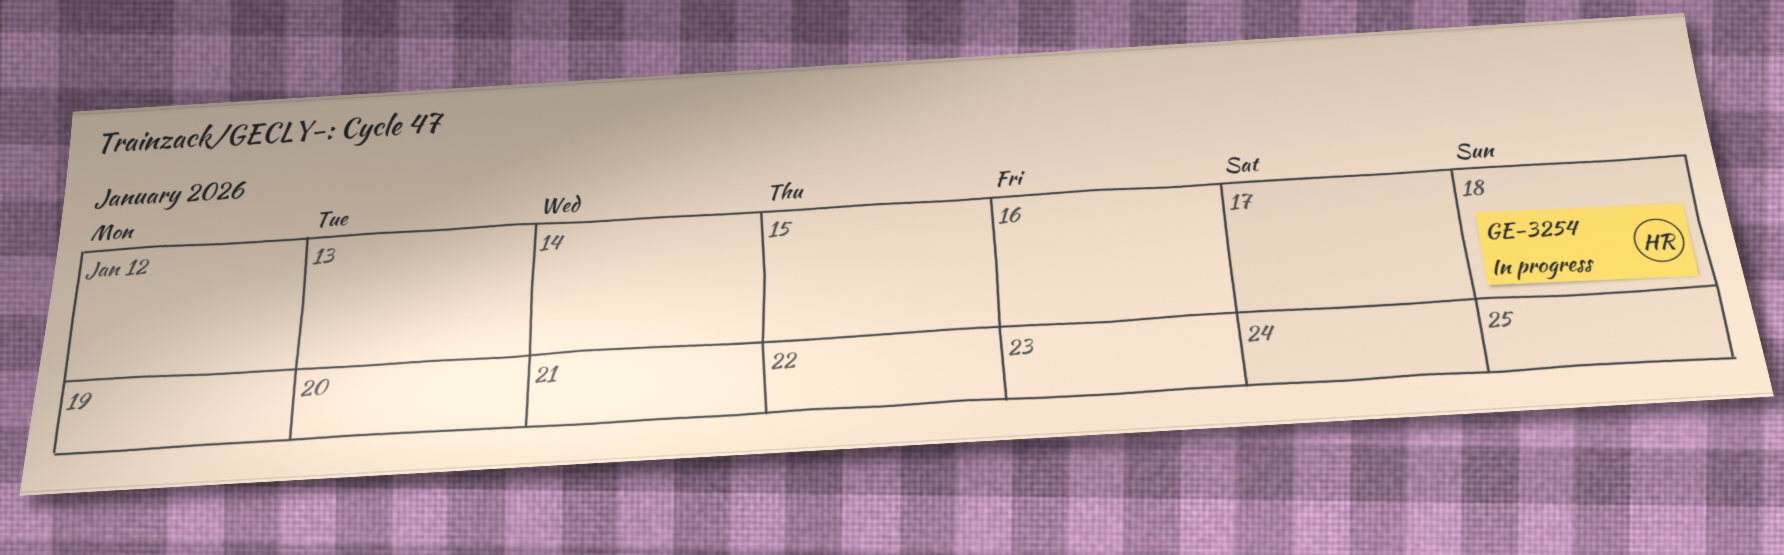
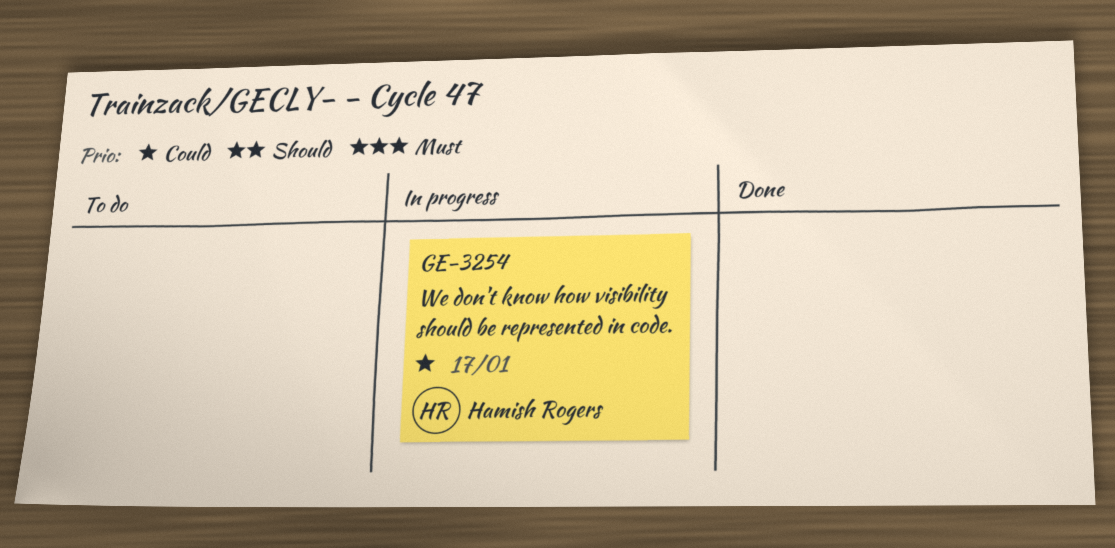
GE-3254, due: Jan 18 -> Jan 17

